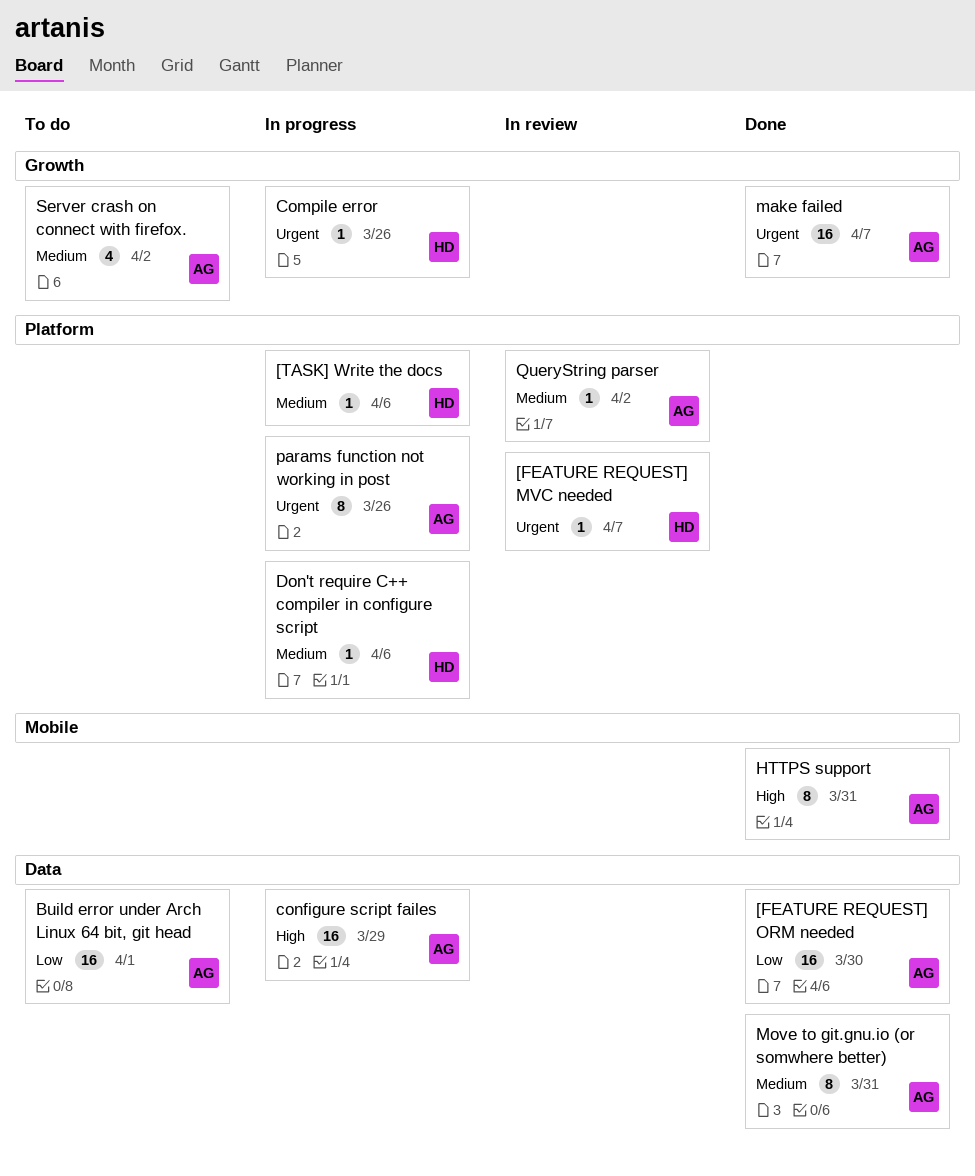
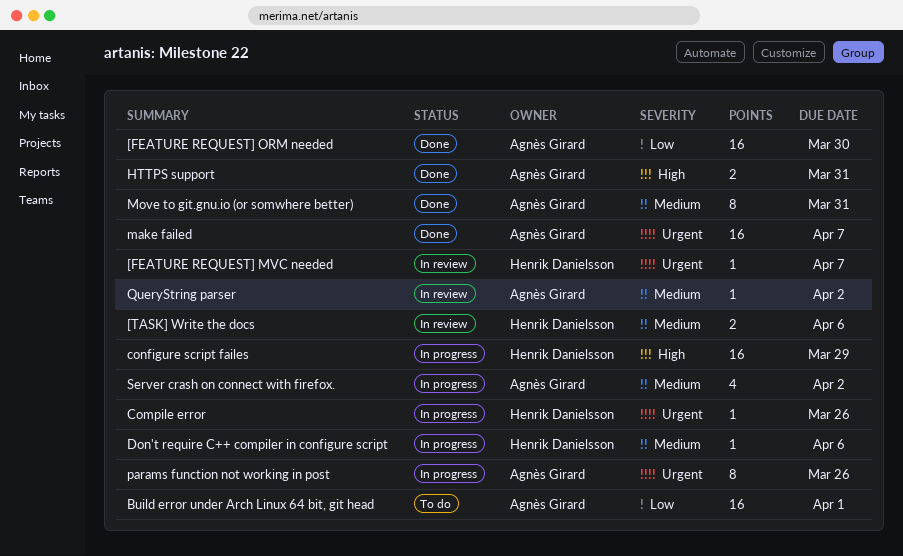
[TASK] Write the docs, status: In progress -> In review
[TASK] Write the docs, estimate: 1 -> 2
configure script failes, owner: Agnès Girard -> Henrik Danielsson
HTTPS support, estimate: 8 -> 2
Server crash on connect with firefox., status: To do -> In progress

